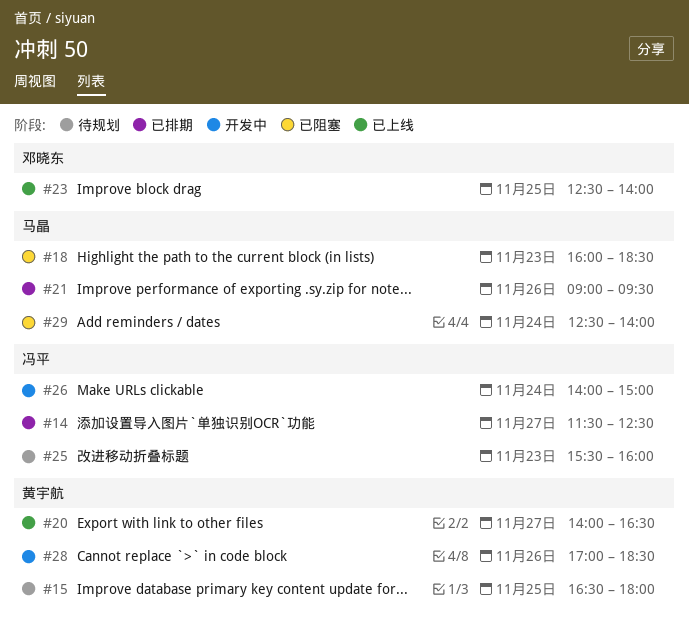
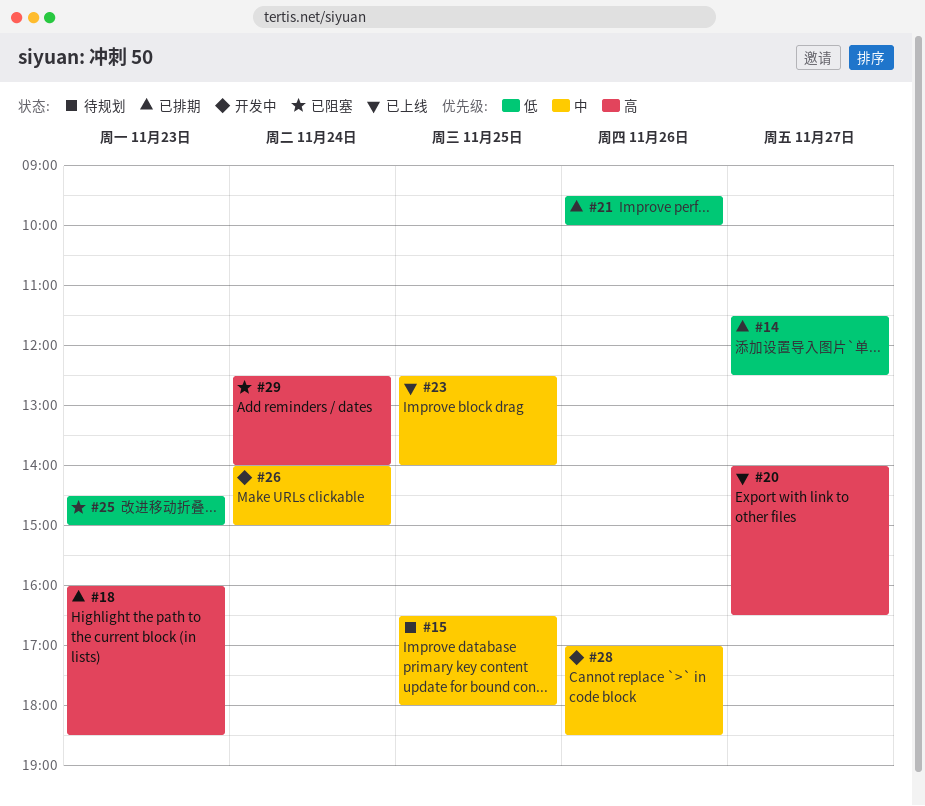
#18, status: 已阻塞 -> 已排期
#21, begins: 09:00 -> 09:30
#21, ends: 09:30 -> 10:00
#25, status: 待规划 -> 已阻塞
#25, begins: 15:30 -> 14:30
#25, ends: 16:00 -> 15:00

